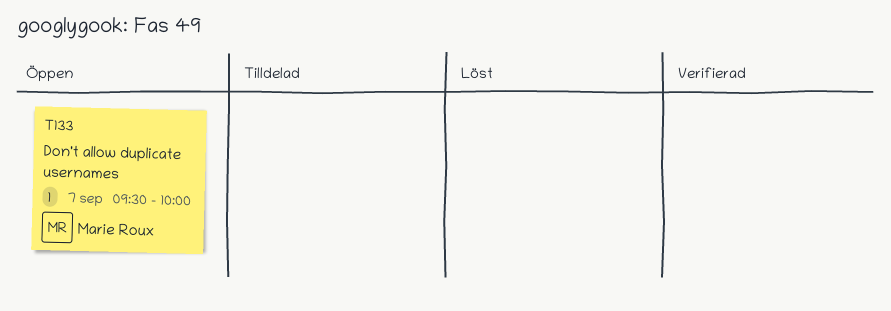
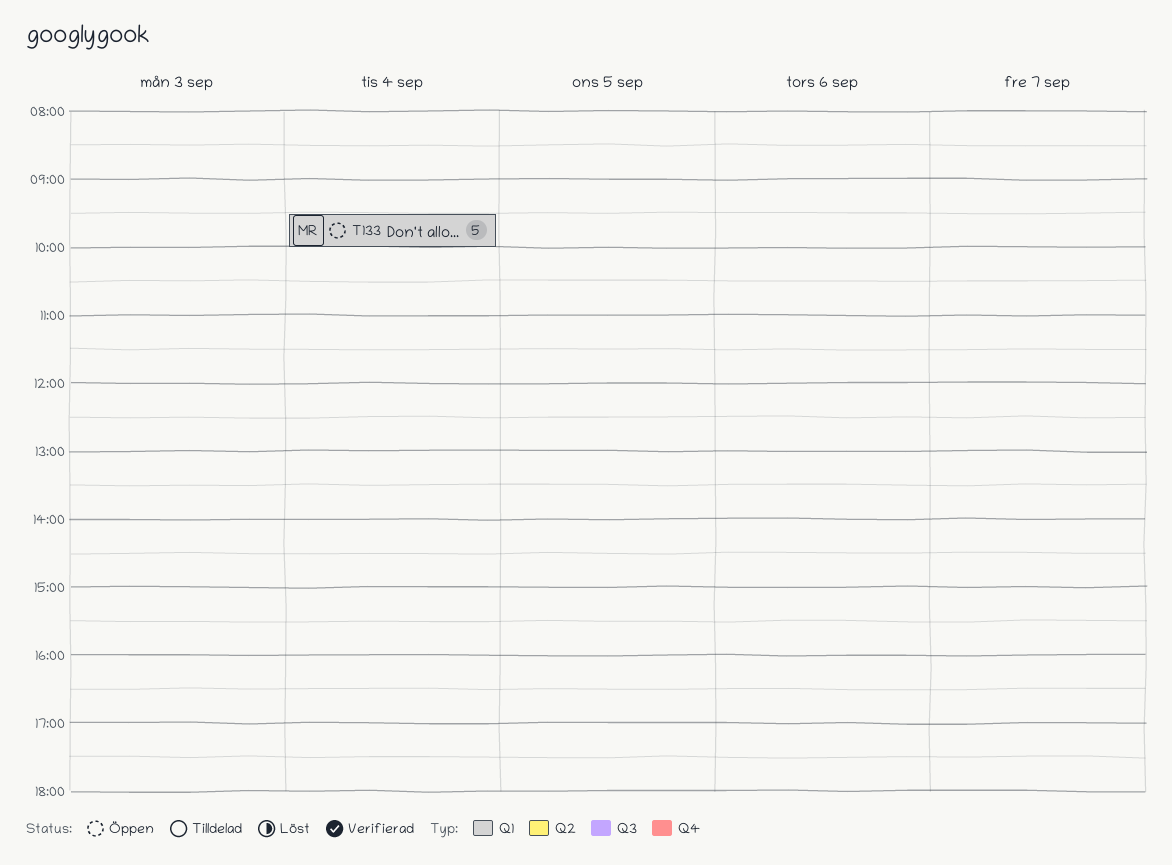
T133, estimate: 1 -> 5
T133, day: Sep 7 -> Sep 4

